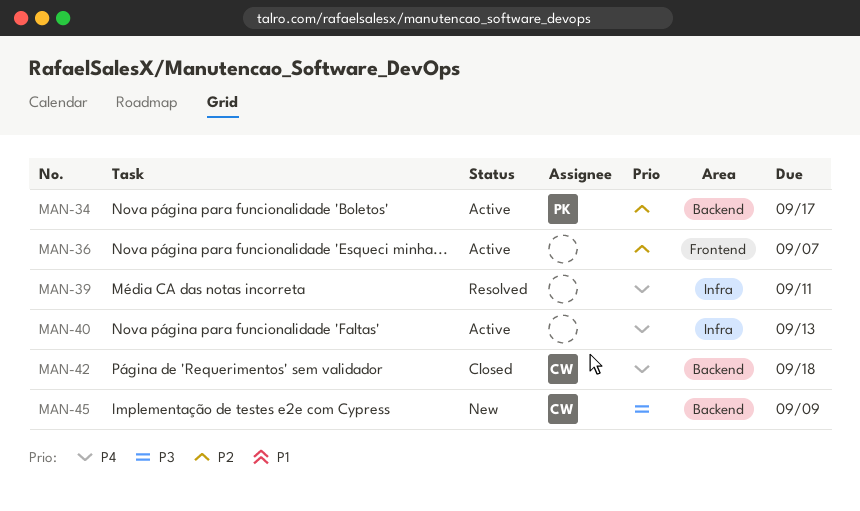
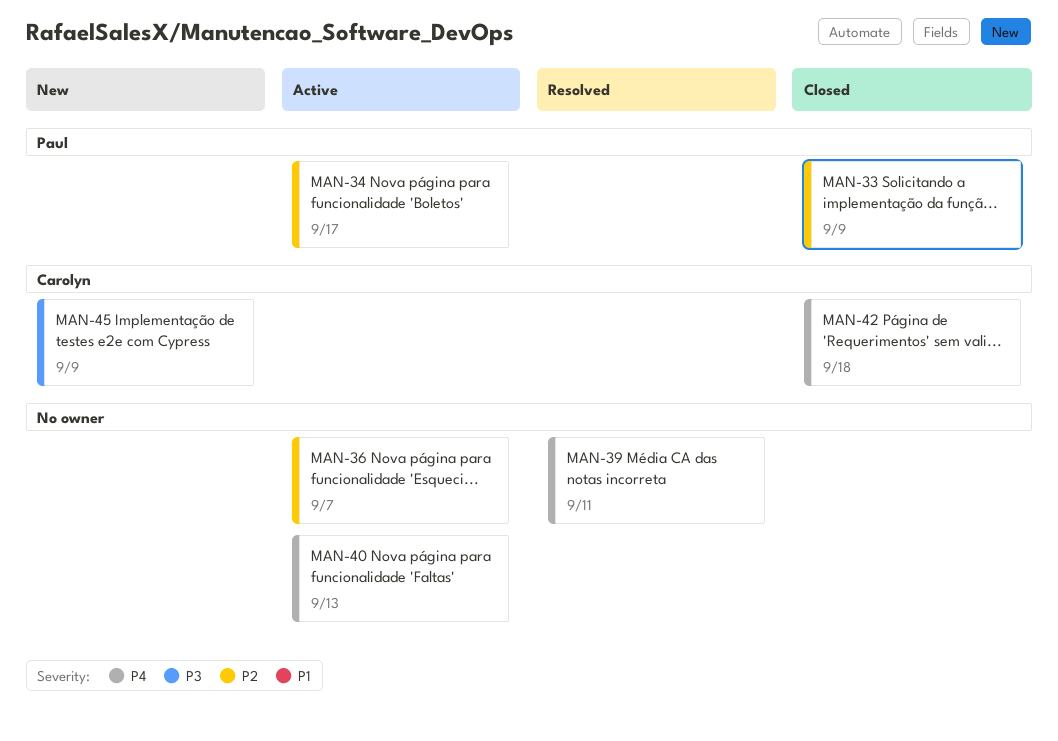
MAN-33: none -> present

